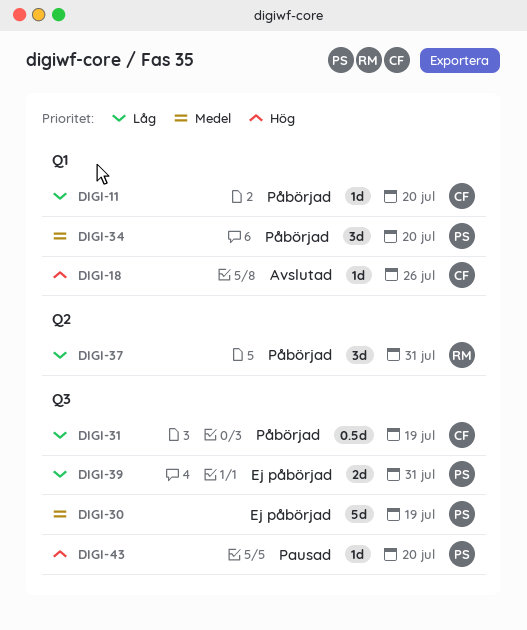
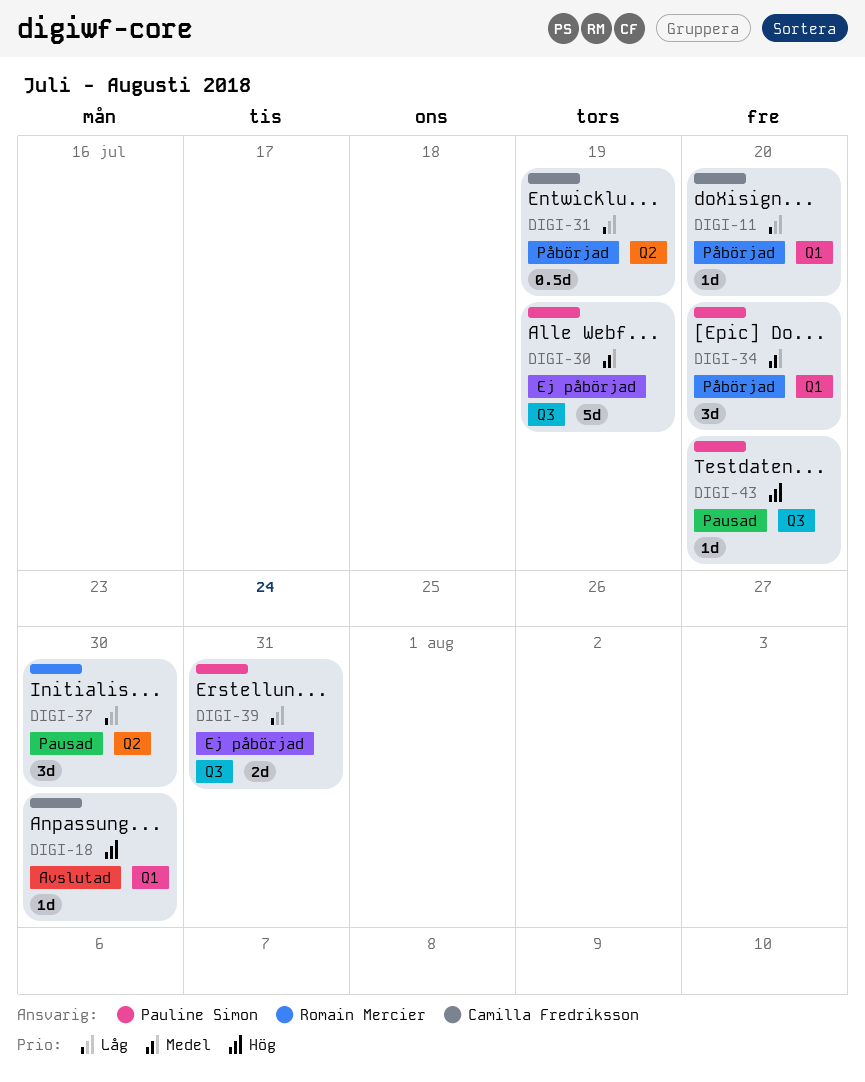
DIGI-18, due: Jul 26 -> Jul 30
DIGI-31, label: Q3 -> Q2
DIGI-37, status: Påbörjad -> Pausad
DIGI-37, due: Jul 31 -> Jul 30

